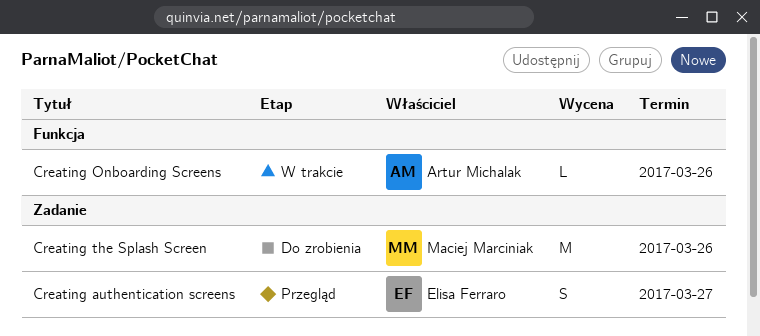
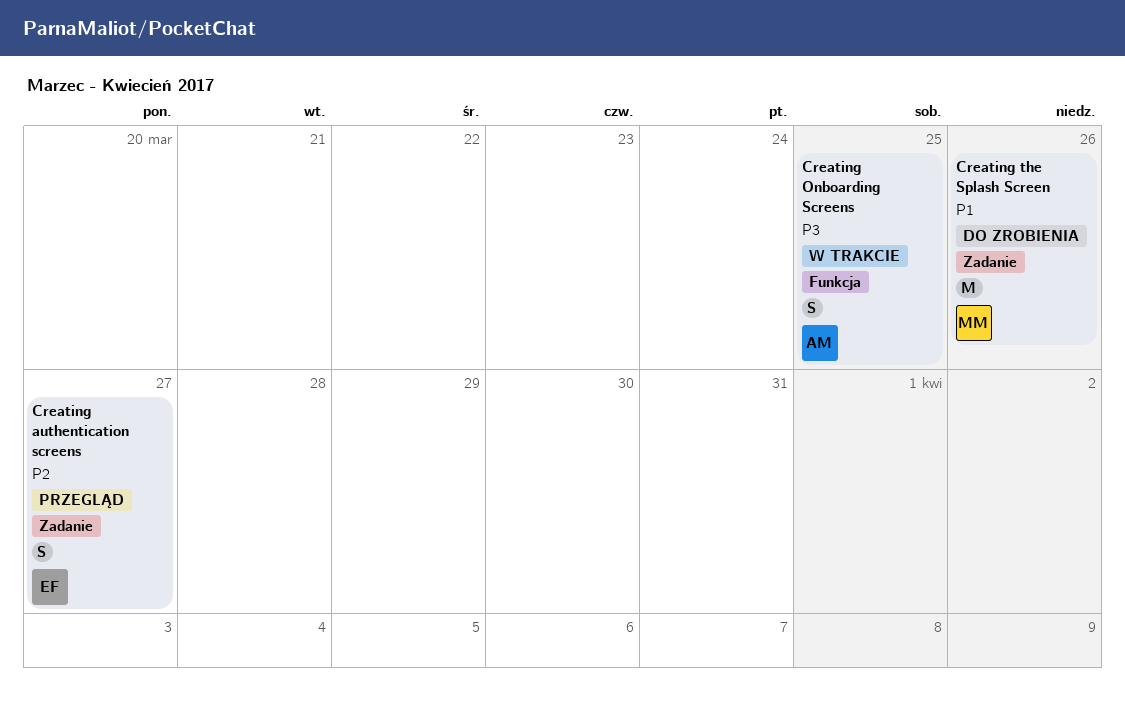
Creating Onboarding Screens, estimate: L -> S
Creating Onboarding Screens, due: Mar 26 -> Mar 25

